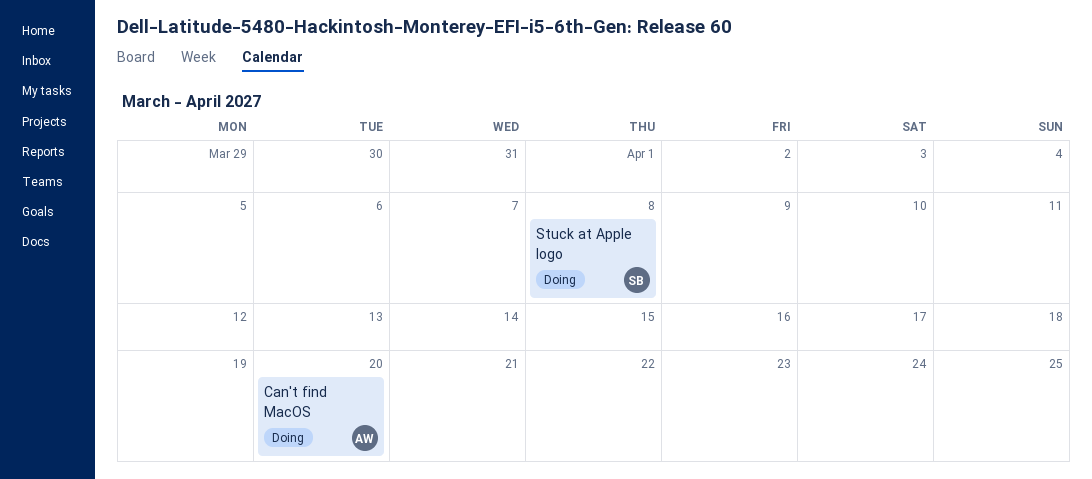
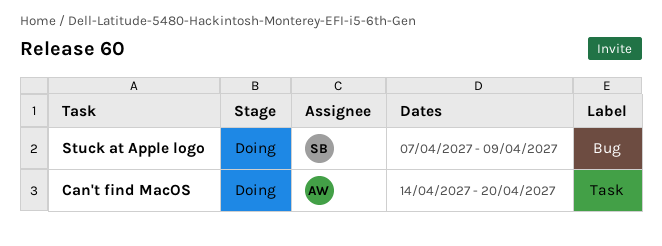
Stuck at Apple logo, due: Apr 8 -> Apr 9

